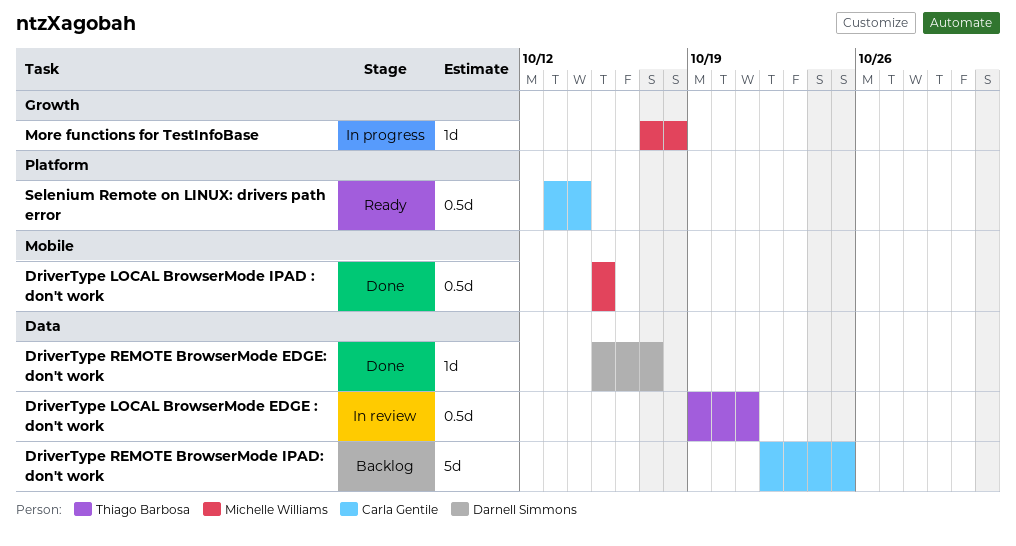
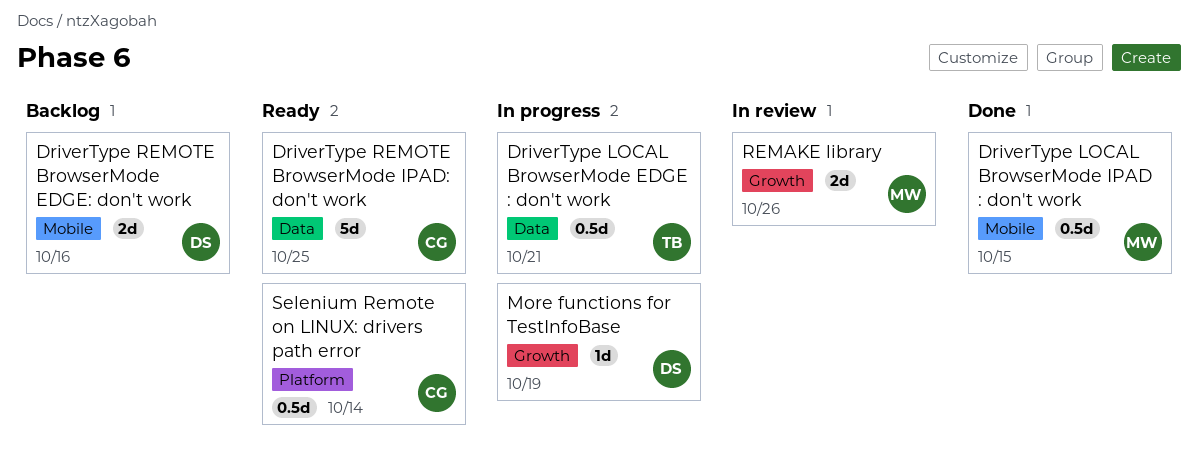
DriverType LOCAL BrowserMode EDGE : don't work, status: In review -> In progress
DriverType REMOTE BrowserMode EDGE: don't work, status: Done -> Backlog
DriverType REMOTE BrowserMode EDGE: don't work, label: Data -> Mobile
DriverType REMOTE BrowserMode EDGE: don't work, estimate: 1d -> 2d
DriverType REMOTE BrowserMode EDGE: don't work, due: Oct 17 -> Oct 16
DriverType REMOTE BrowserMode IPAD: don't work, status: Backlog -> Ready
More functions for TestInfoBase, owner: Michelle Williams -> Darnell Simmons
More functions for TestInfoBase, due: Oct 18 -> Oct 19
REMAKE library: none -> present

